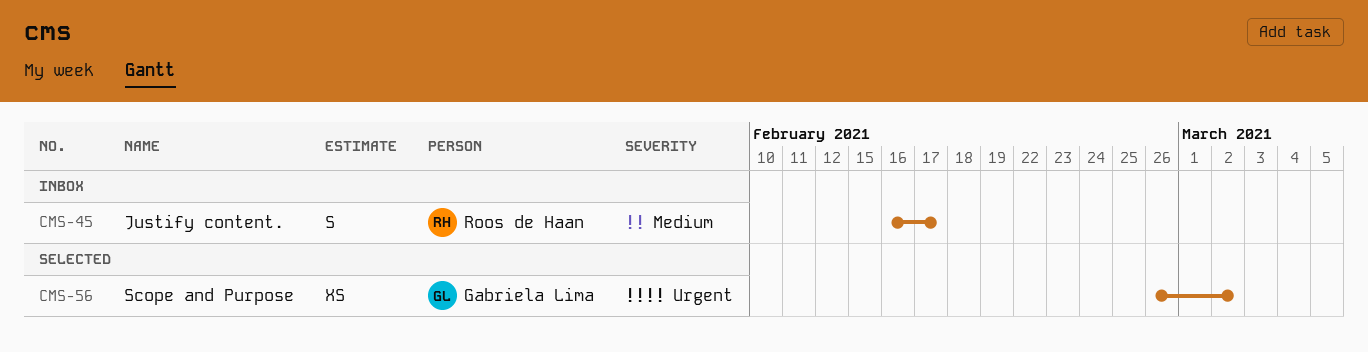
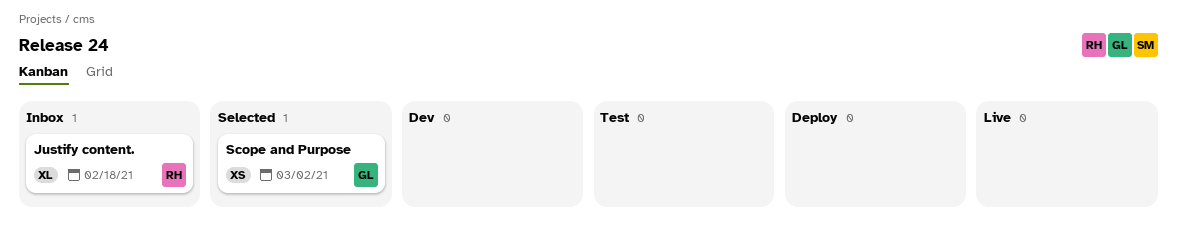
Justify content., estimate: S -> XL
Justify content., due: Feb 17 -> Feb 18

